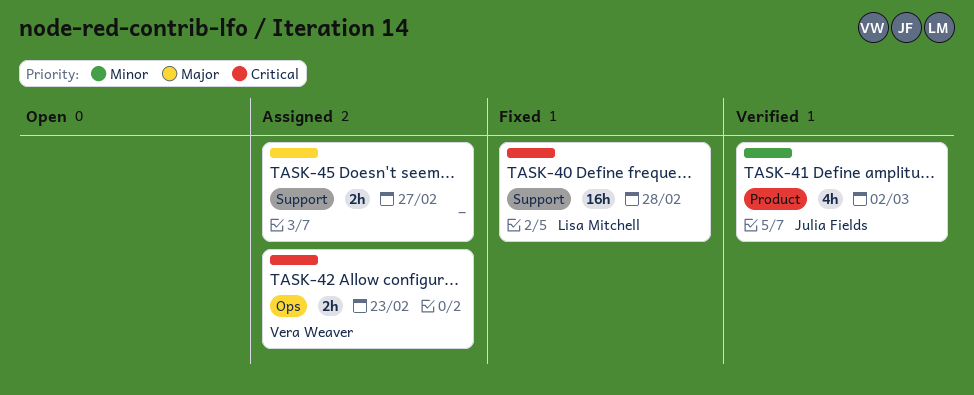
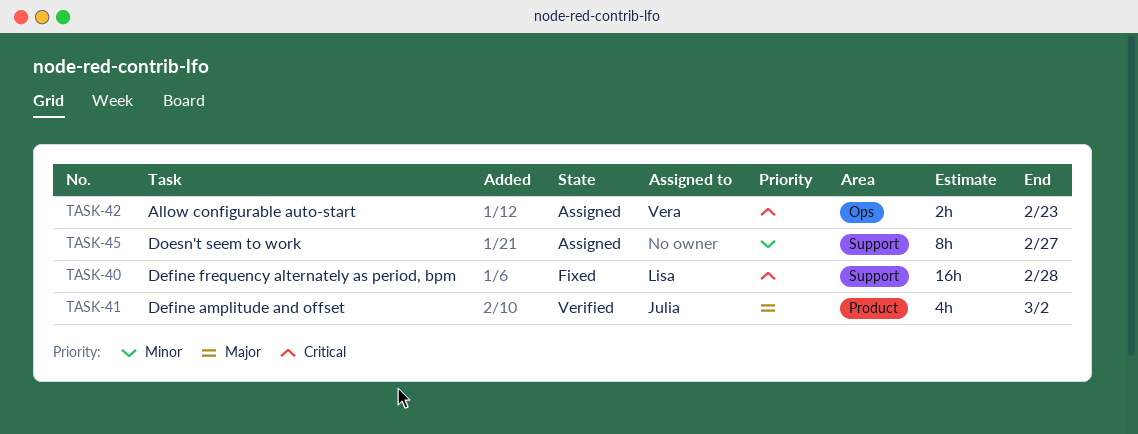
TASK-41, priority: Minor -> Major
TASK-45, priority: Major -> Minor
TASK-45, estimate: 2h -> 8h

